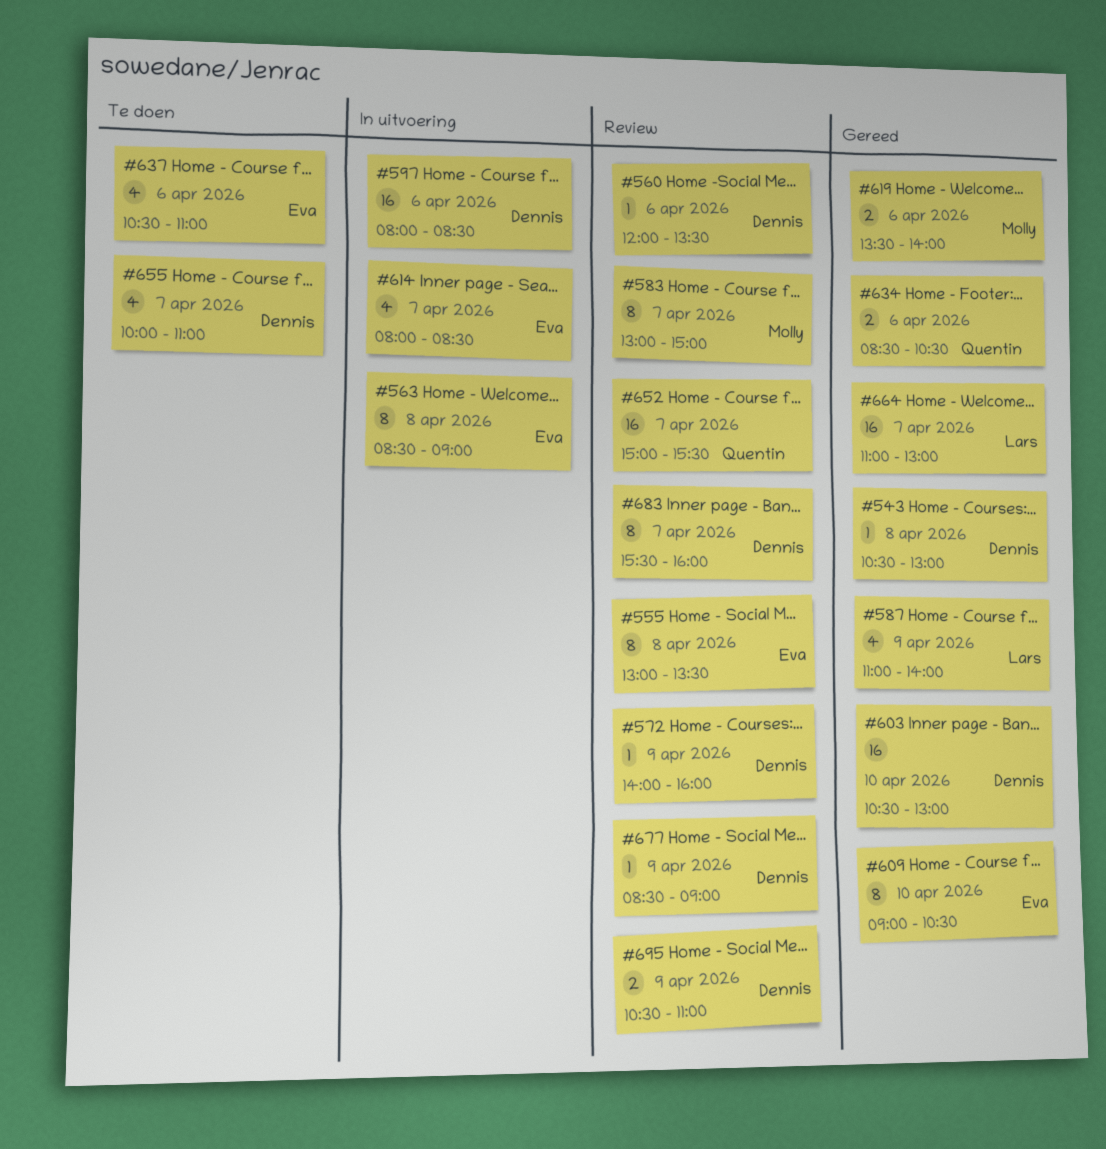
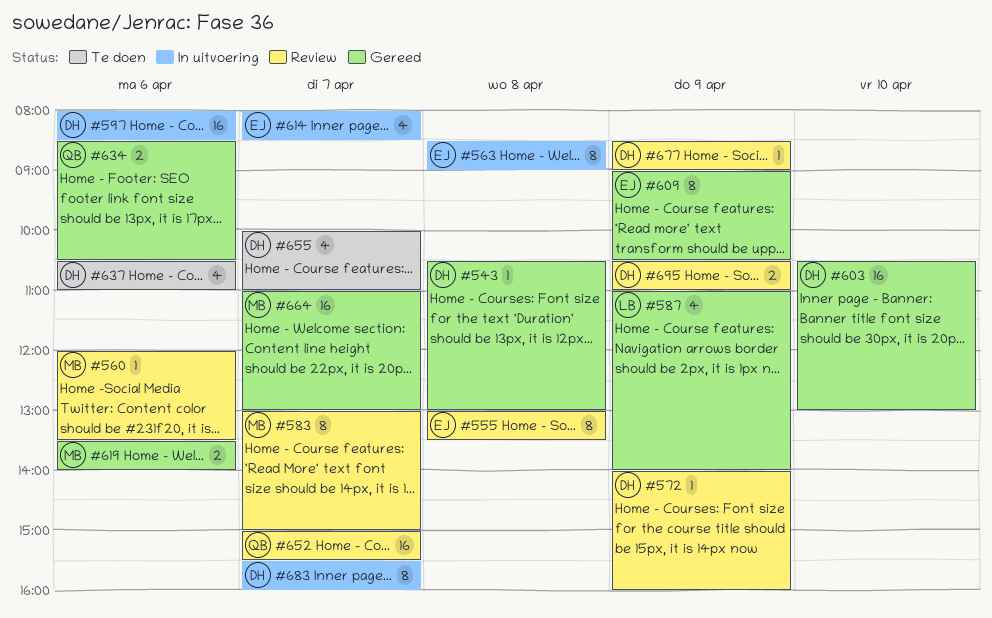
#560, owner: Dennis -> Molly
#609, day: Apr 10 -> Apr 9
#637, owner: Eva -> Dennis
#664, owner: Lars -> Molly
#683, status: Review -> In uitvoering

